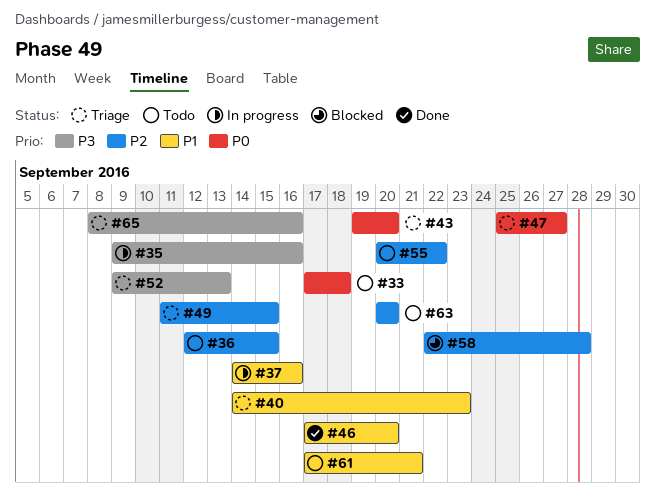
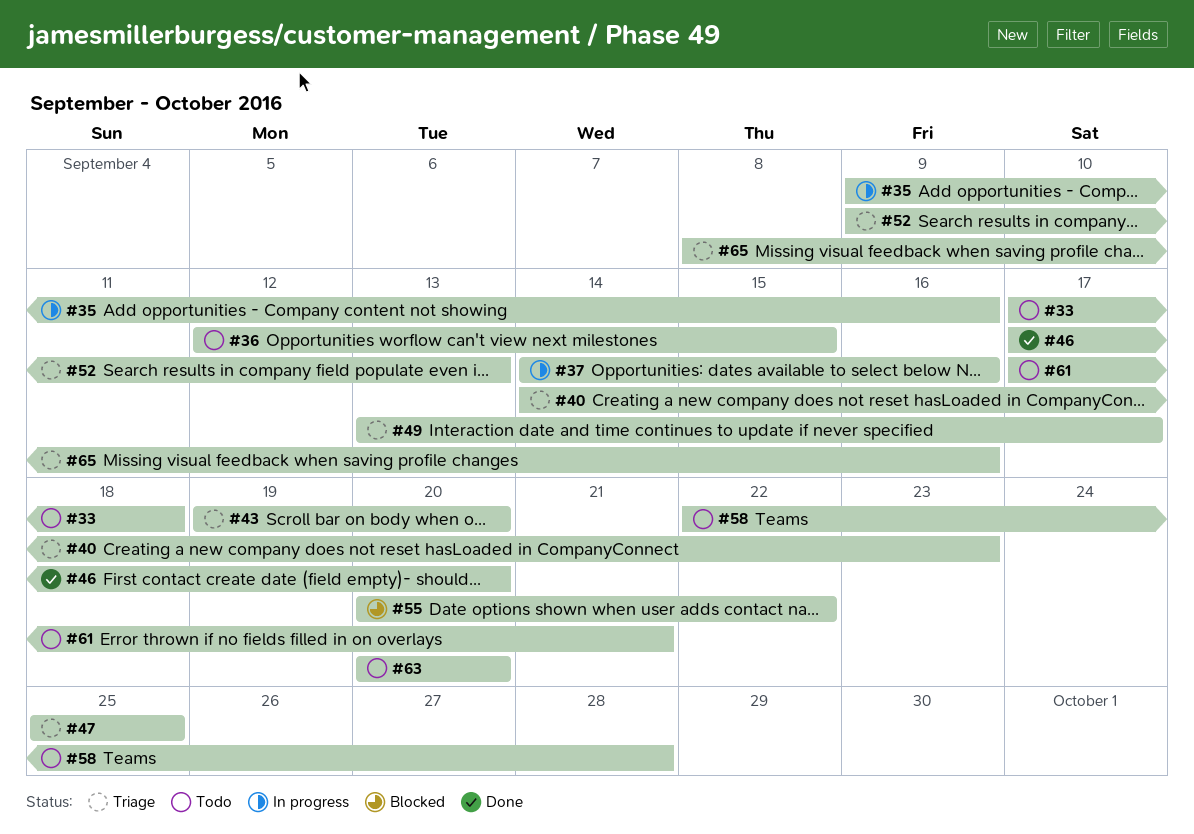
#47, due: Sep 27 -> Sep 25
#49, start: Sep 11 -> Sep 13
#49, due: Sep 15 -> Sep 17
#55, status: Todo -> Blocked
#58, status: Blocked -> Todo

